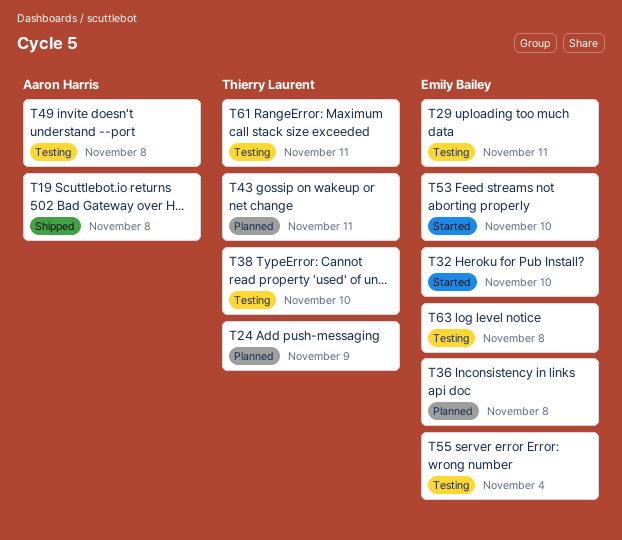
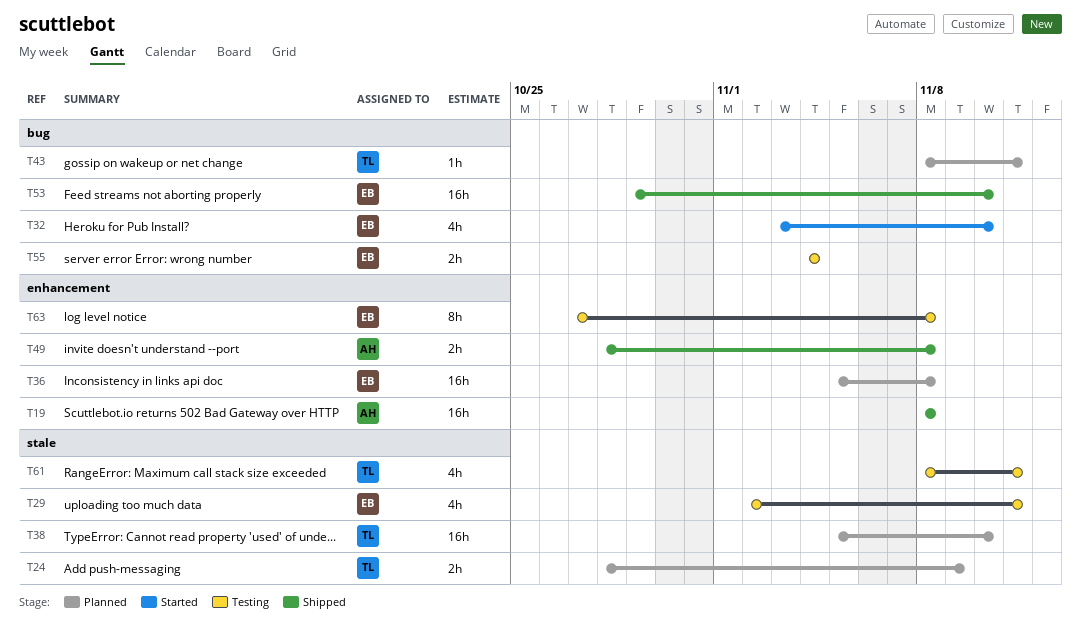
T38, status: Testing -> Planned
T49, status: Testing -> Shipped
T53, status: Started -> Shipped

